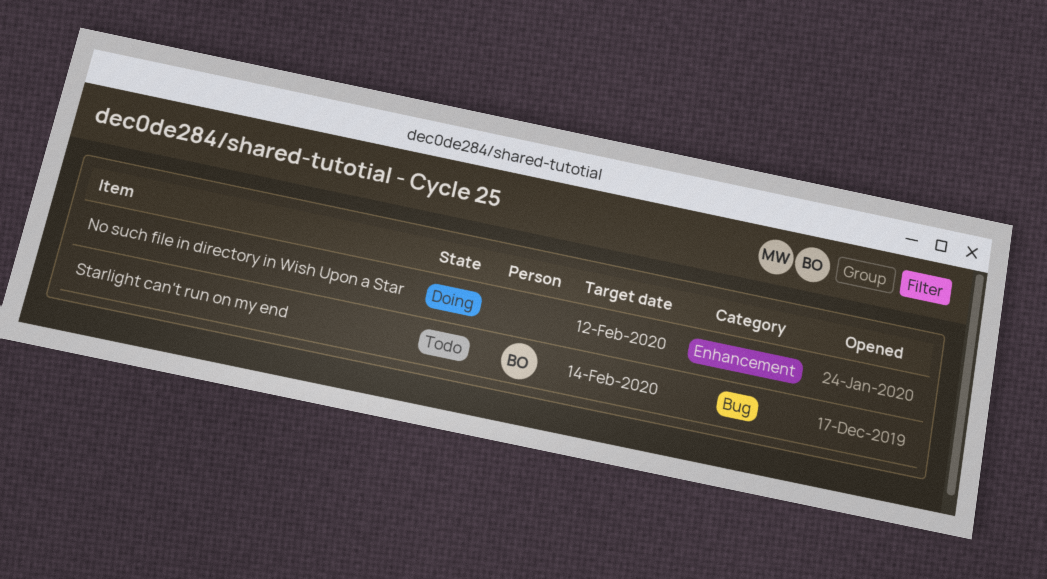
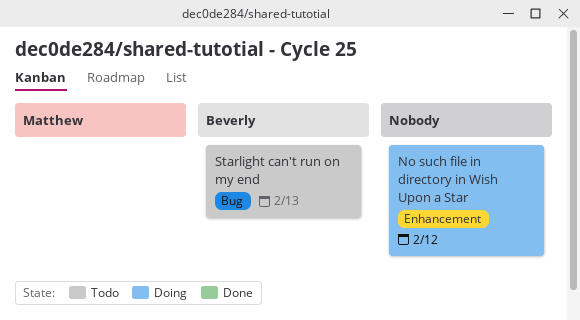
Starlight can't run on my end, due: Feb 14 -> Feb 13

